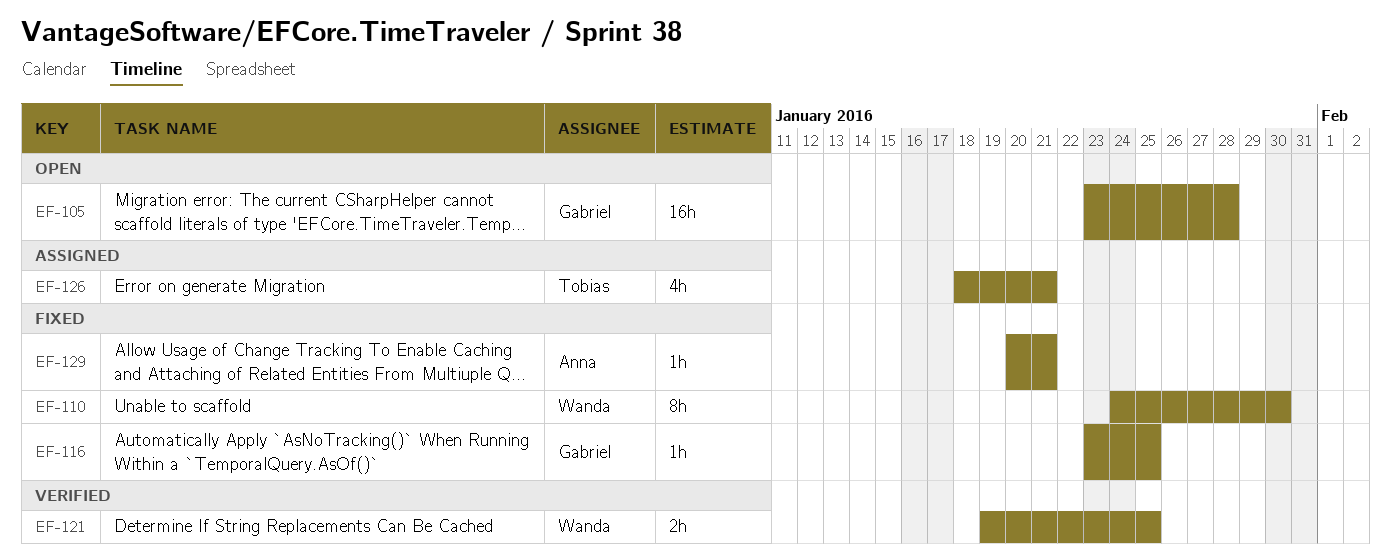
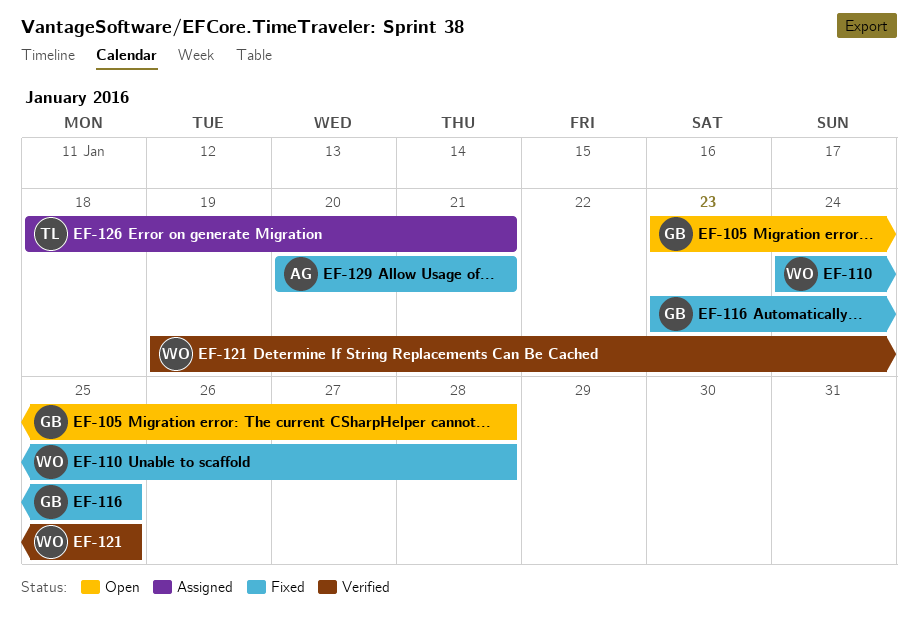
EF-110, due: Jan 30 -> Jan 28

